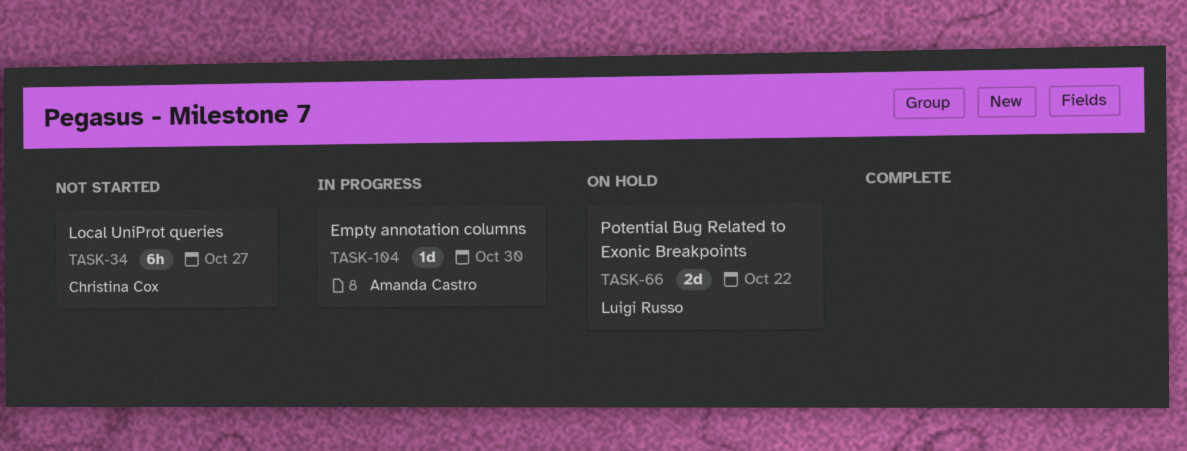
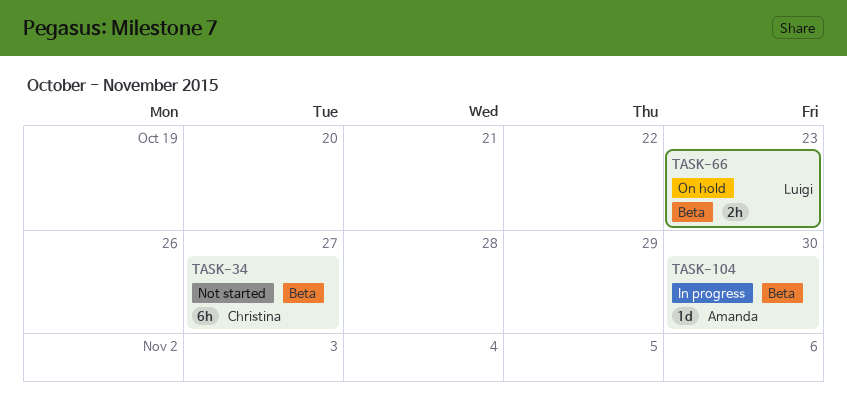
TASK-66, estimate: 2d -> 2h
TASK-66, due: Oct 22 -> Oct 23

